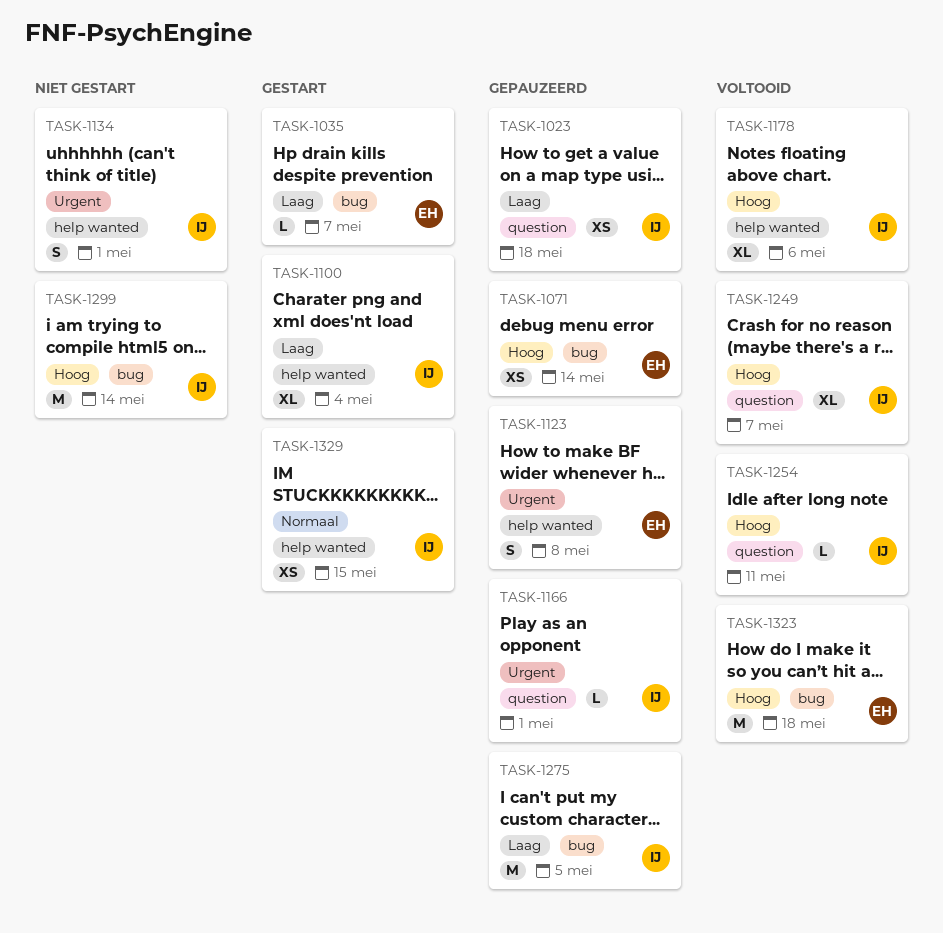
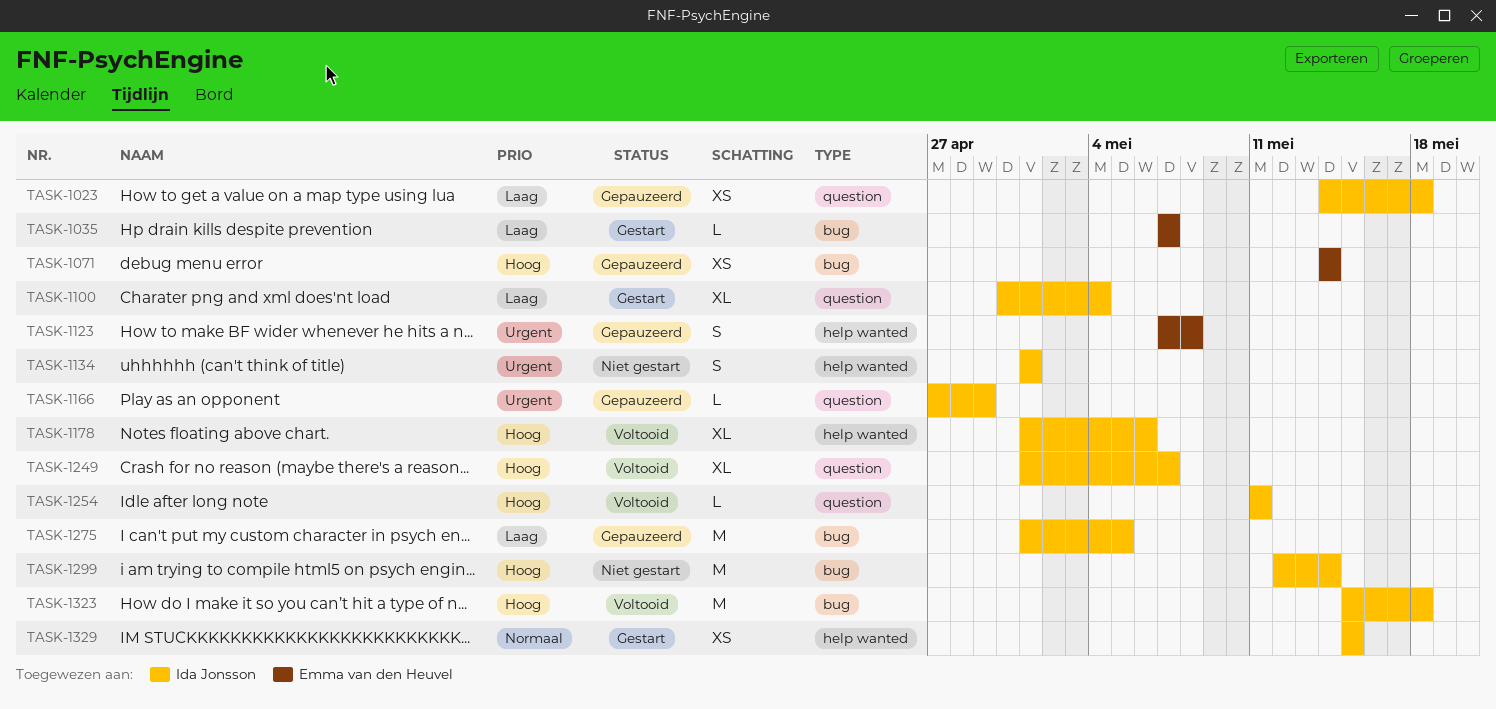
TASK-1100, label: help wanted -> question
TASK-1166, due: May 1 -> Apr 29
TASK-1323, owner: Emma van den Heuvel -> Ida Jonsson

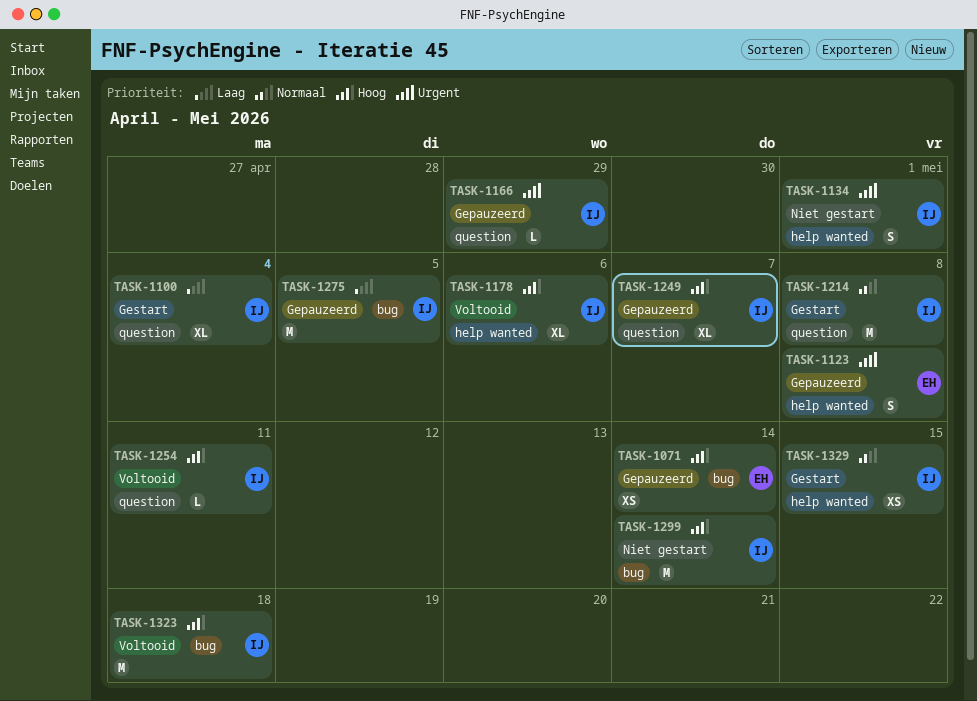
TASK-1023: present -> none
TASK-1035: present -> none
TASK-1214: none -> present
TASK-1249, status: Voltooid -> Gepauzeerd

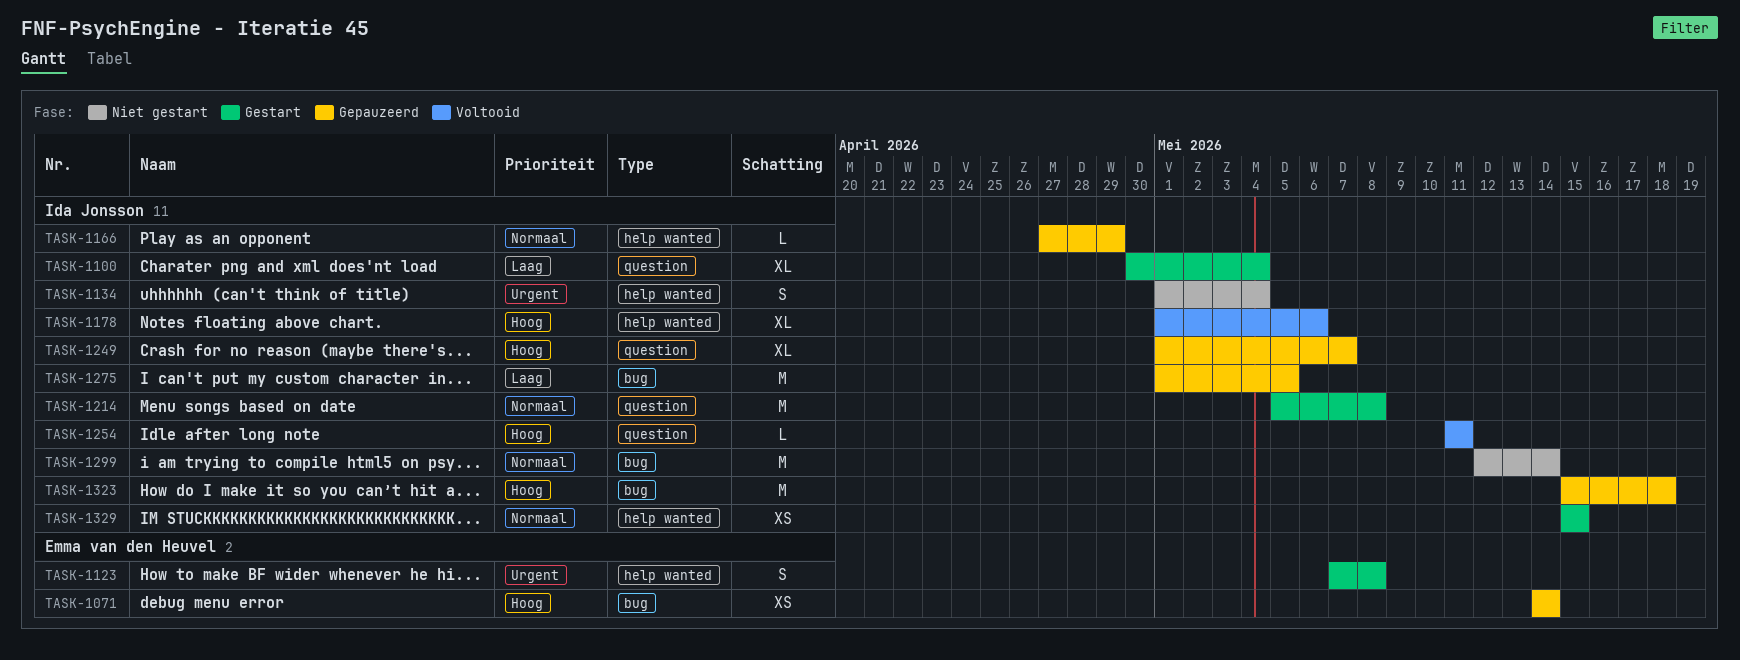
TASK-1123, status: Gepauzeerd -> Gestart
TASK-1134, due: May 1 -> May 4
TASK-1166, priority: Urgent -> Normaal
TASK-1166, label: question -> help wanted
TASK-1299, priority: Hoog -> Normaal
TASK-1323, status: Voltooid -> Gepauzeerd

